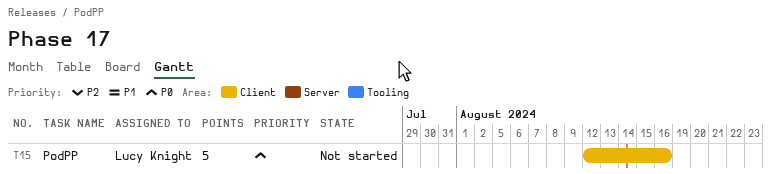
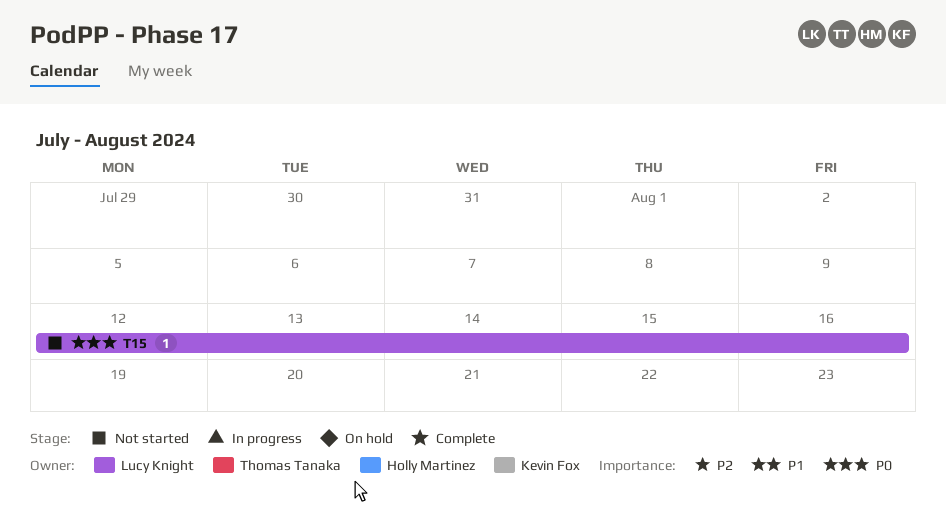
T15, estimate: 5 -> 1

